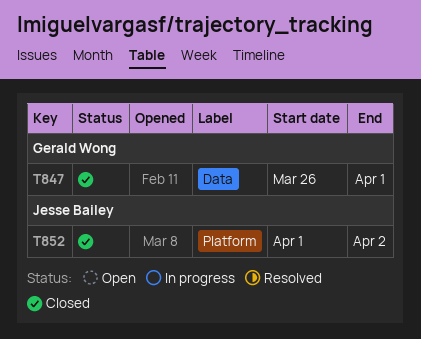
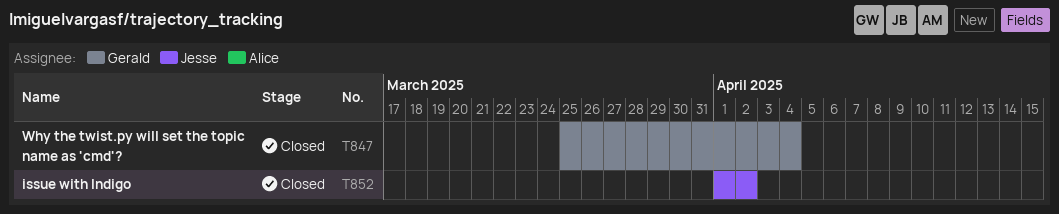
T847, start: Mar 26 -> Mar 25
T847, due: Apr 1 -> Apr 4

